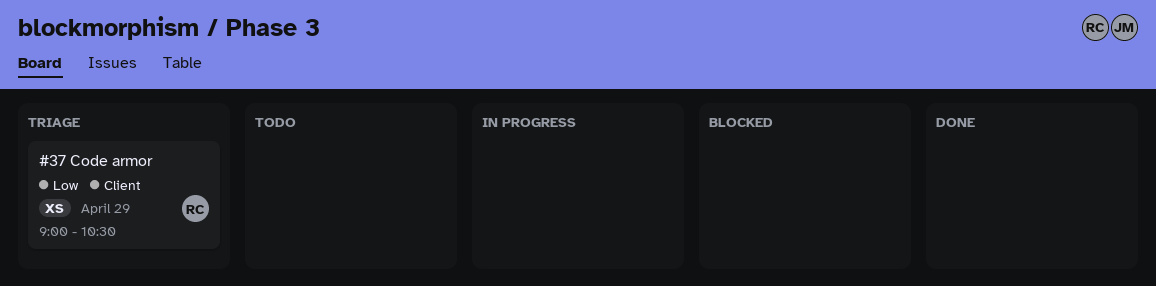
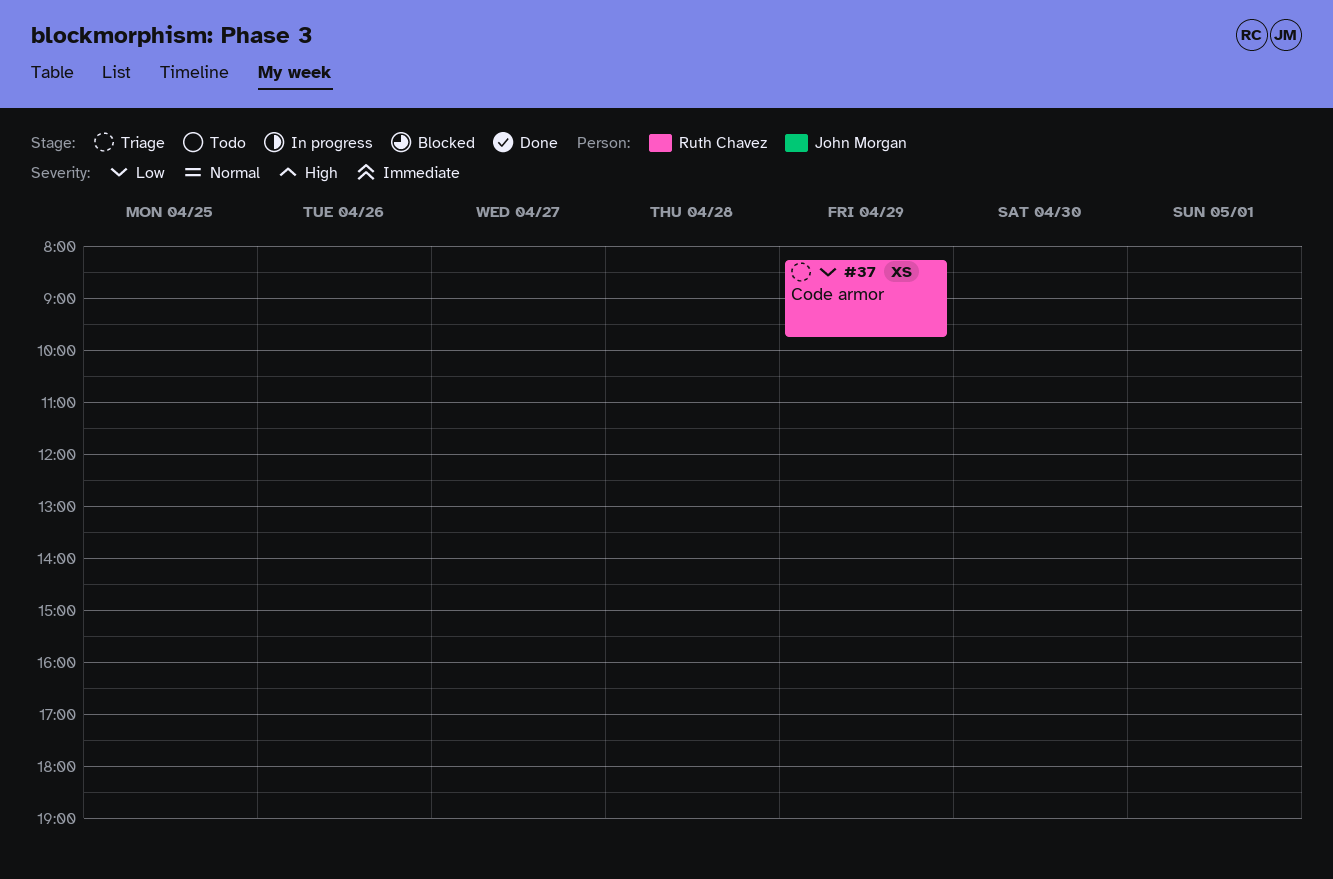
#37, begins: 09:00 -> 08:15
#37, ends: 10:30 -> 09:45

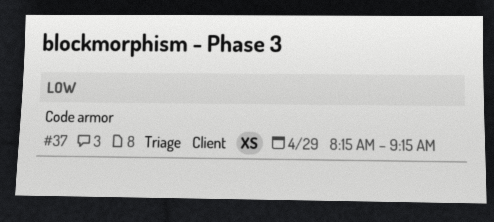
#37, ends: 09:45 -> 09:15

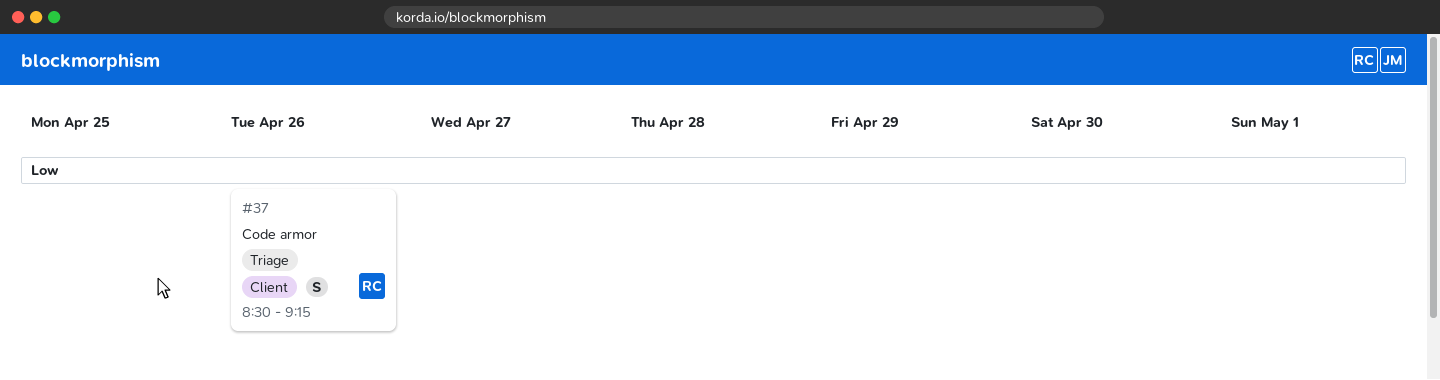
#37, estimate: XS -> S
#37, day: Apr 29 -> Apr 26
#37, begins: 08:15 -> 08:30

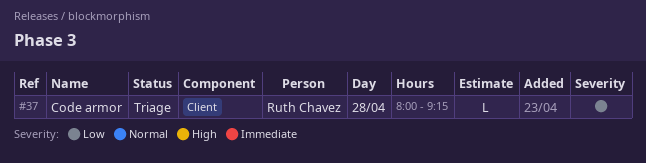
#37, estimate: S -> L
#37, day: Apr 26 -> Apr 28
#37, begins: 08:30 -> 08:00

